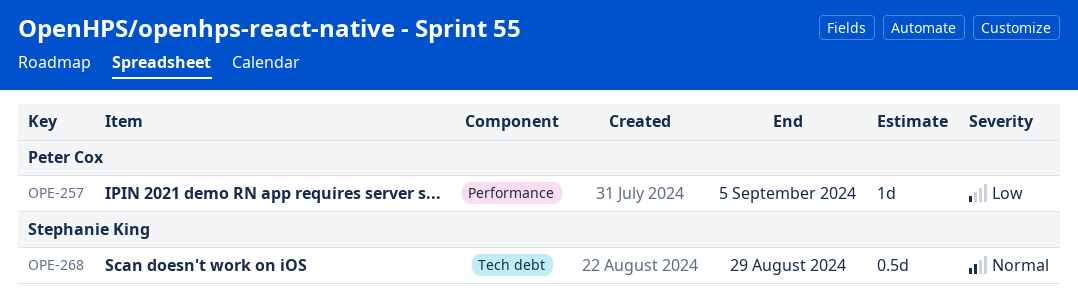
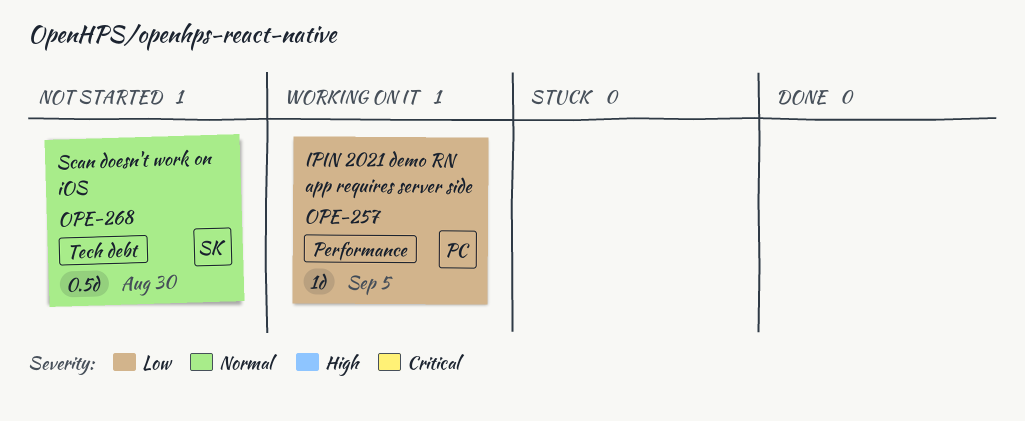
OPE-268, due: Aug 29 -> Aug 30

